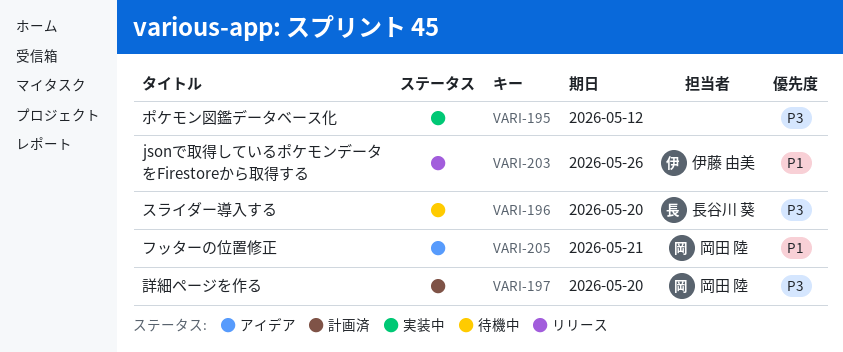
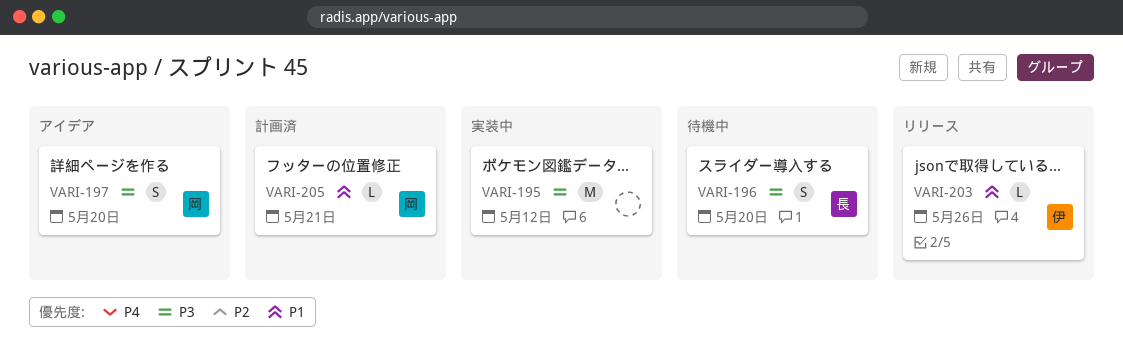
VARI-197, status: 計画済 -> アイデア
VARI-205, status: アイデア -> 計画済

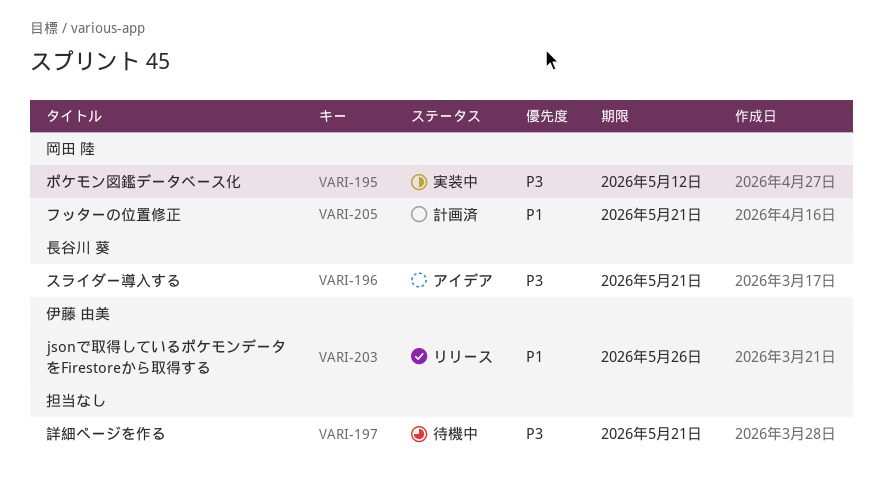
VARI-195, owner: none -> 岡田 陸
VARI-196, status: 待機中 -> アイデア
VARI-196, due: May 20 -> May 21
VARI-197, status: アイデア -> 待機中
VARI-197, owner: 岡田 陸 -> none
VARI-197, due: May 20 -> May 21

